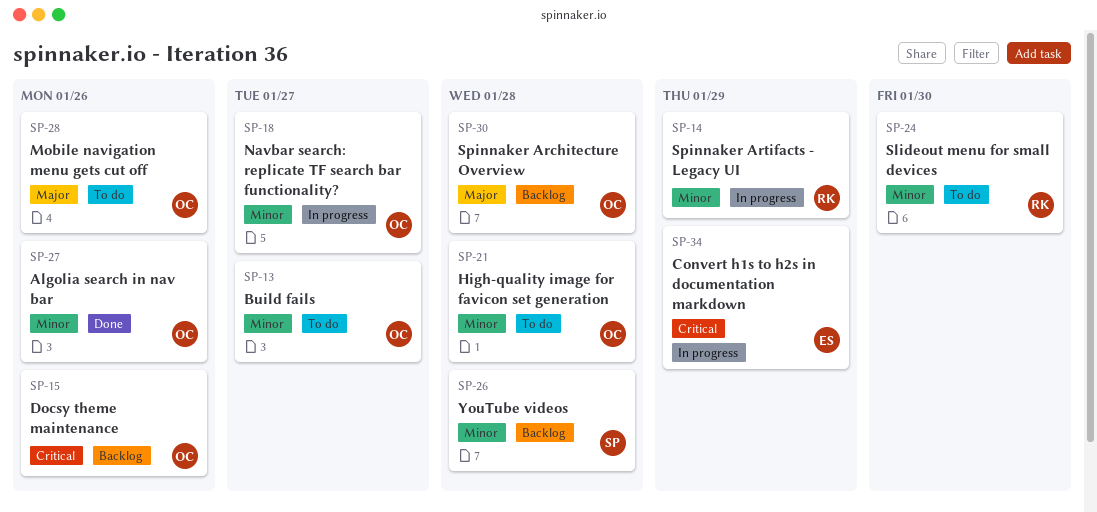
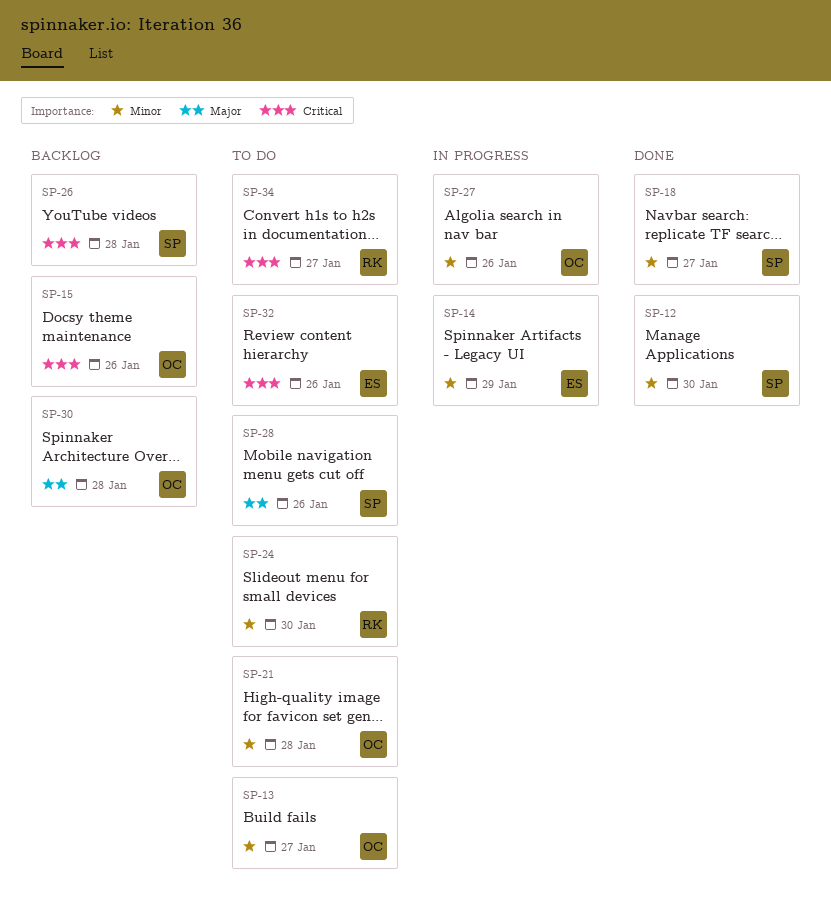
SP-12: none -> present
SP-14, owner: RK -> ES
SP-18, status: In progress -> Done
SP-18, owner: OC -> SP
SP-26, priority: Minor -> Critical
SP-27, status: Done -> In progress
SP-28, owner: OC -> SP
SP-32: none -> present
SP-34, status: In progress -> To do
SP-34, owner: ES -> RK
SP-34, due: Jan 29 -> Jan 27

